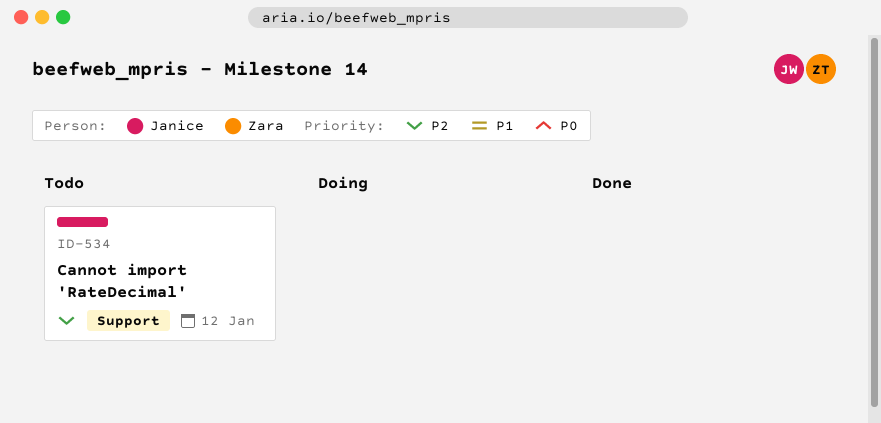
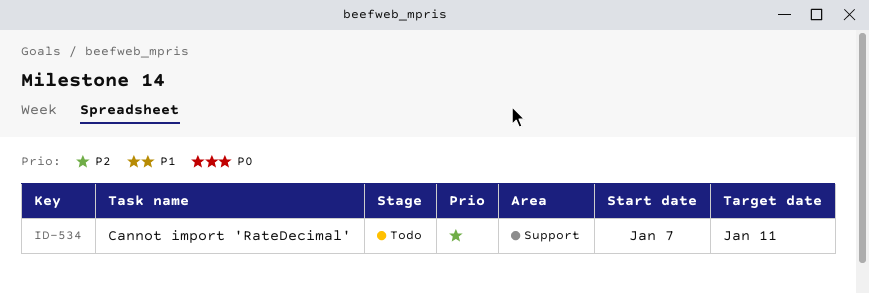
ID-534, due: Jan 12 -> Jan 11

